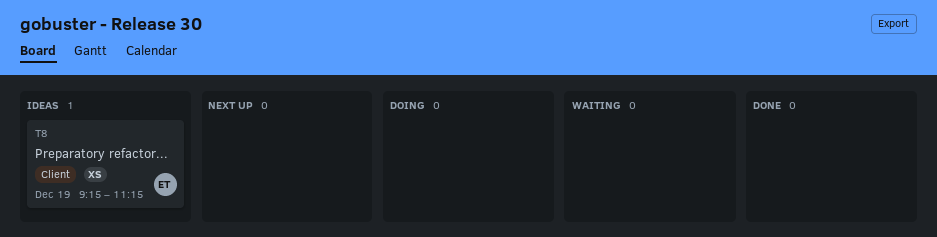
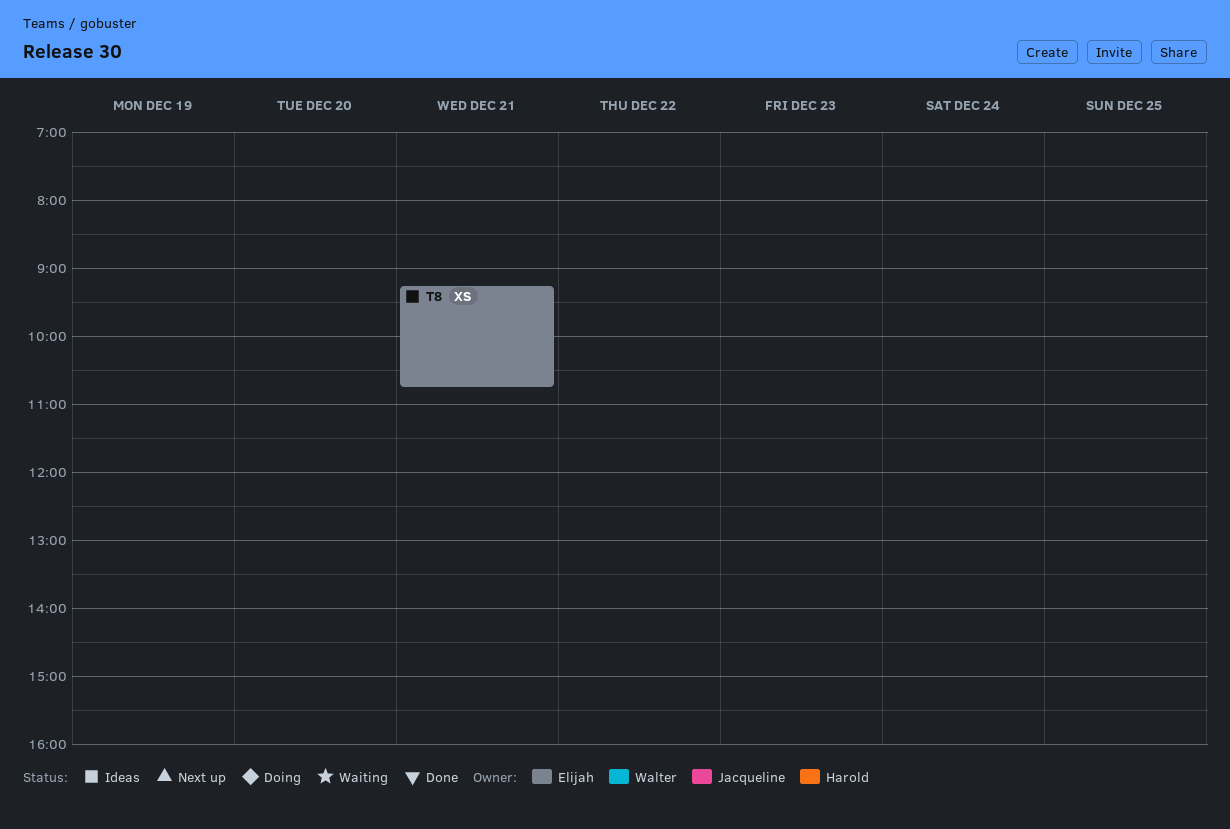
T8, day: Dec 19 -> Dec 21
T8, ends: 11:15 -> 10:45

